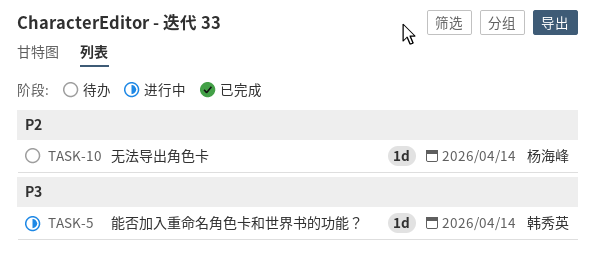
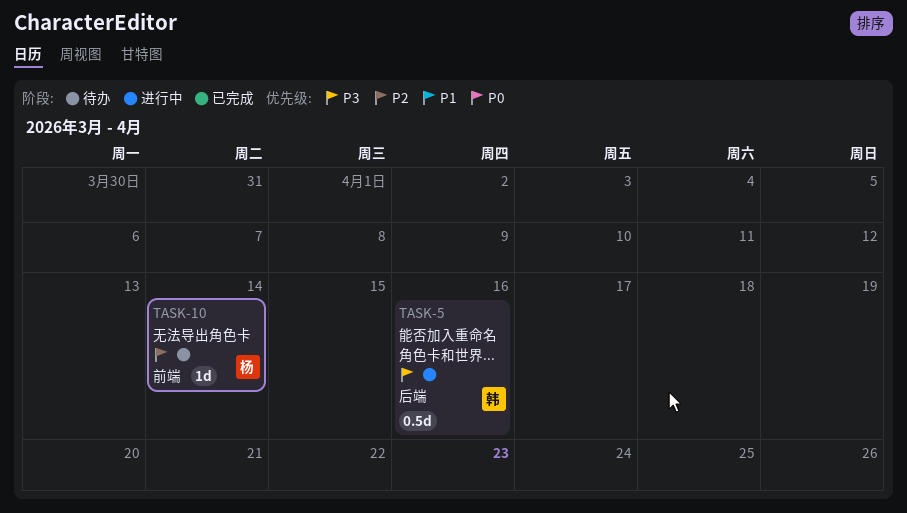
TASK-5, estimate: 1d -> 0.5d
TASK-5, due: Apr 14 -> Apr 16

